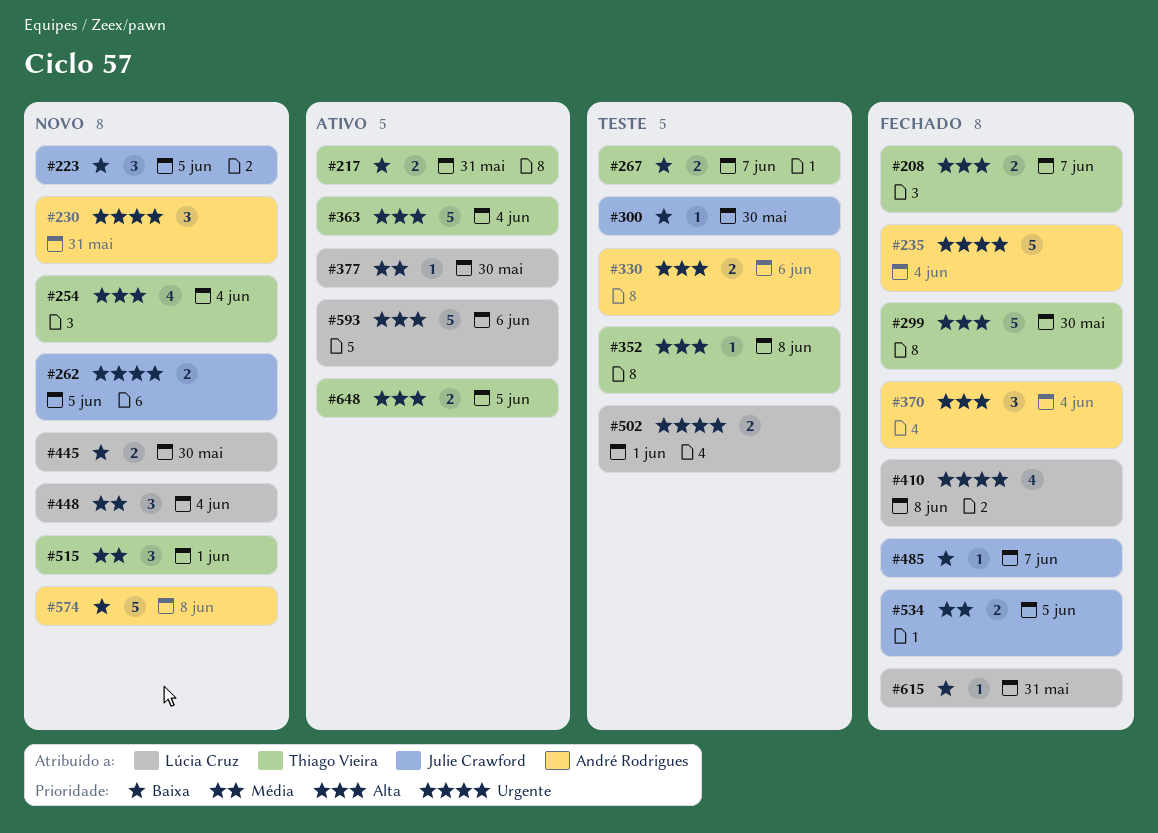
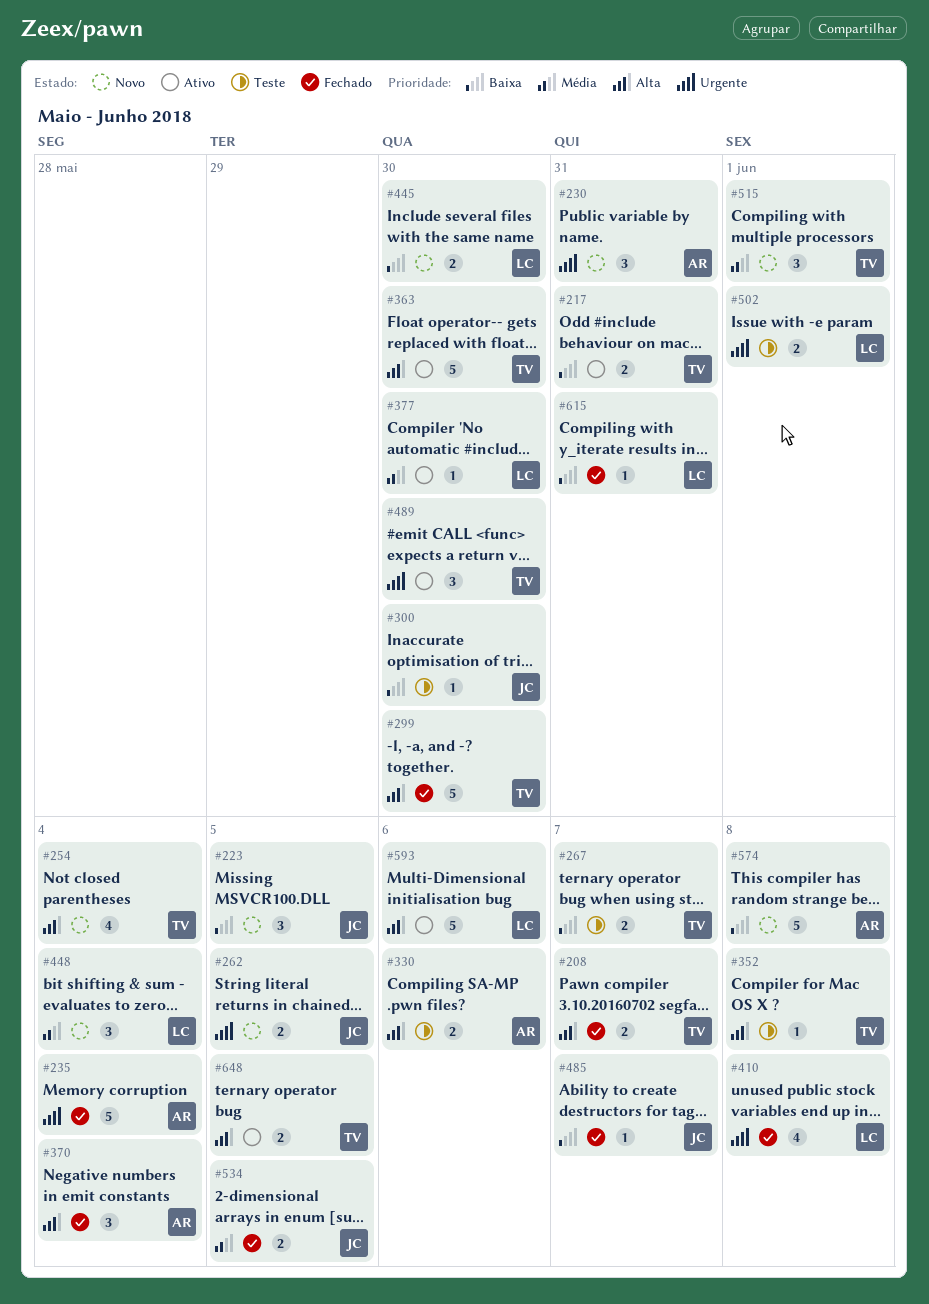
#363, due: Jun 4 -> May 30
#489: none -> present

